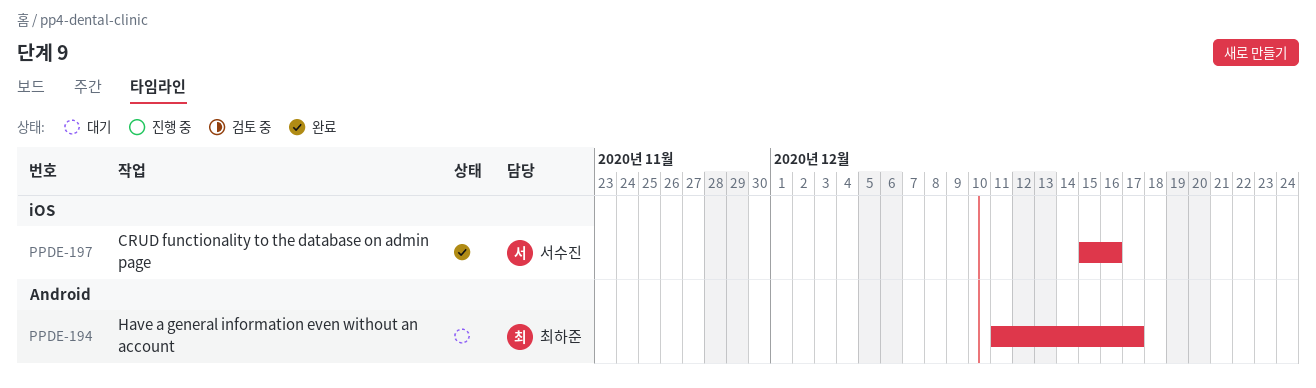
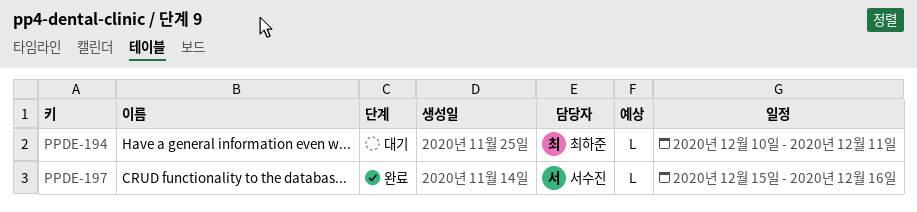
PPDE-194, start: Dec 11 -> Dec 10
PPDE-194, due: Dec 17 -> Dec 11

